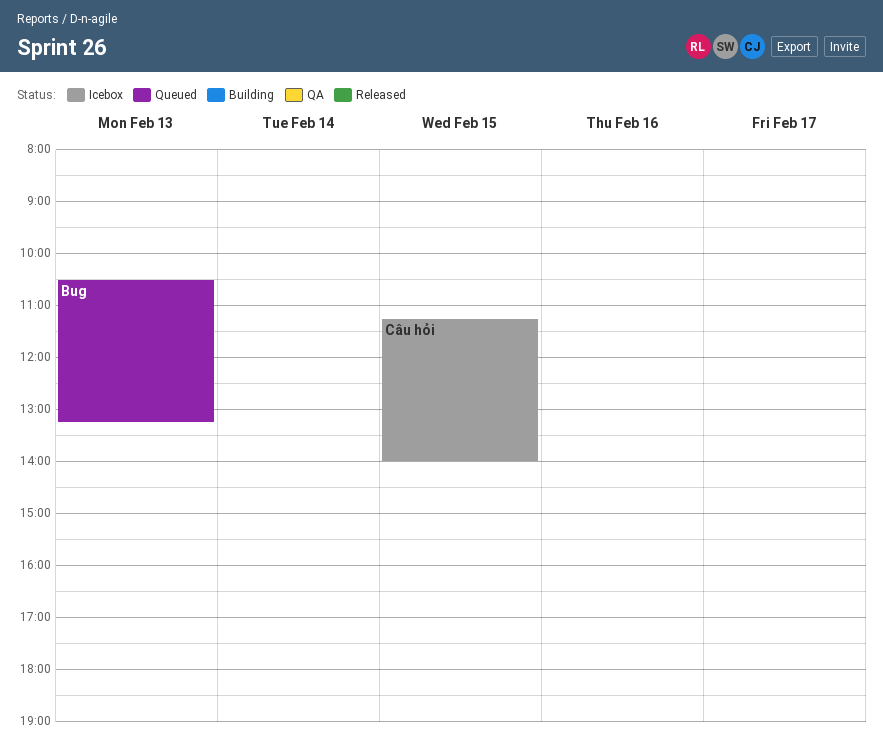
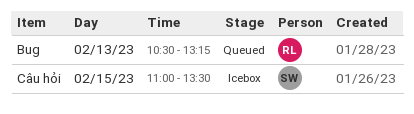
Câu hỏi, begins: 11:15 -> 11:00
Câu hỏi, ends: 14:00 -> 13:30

